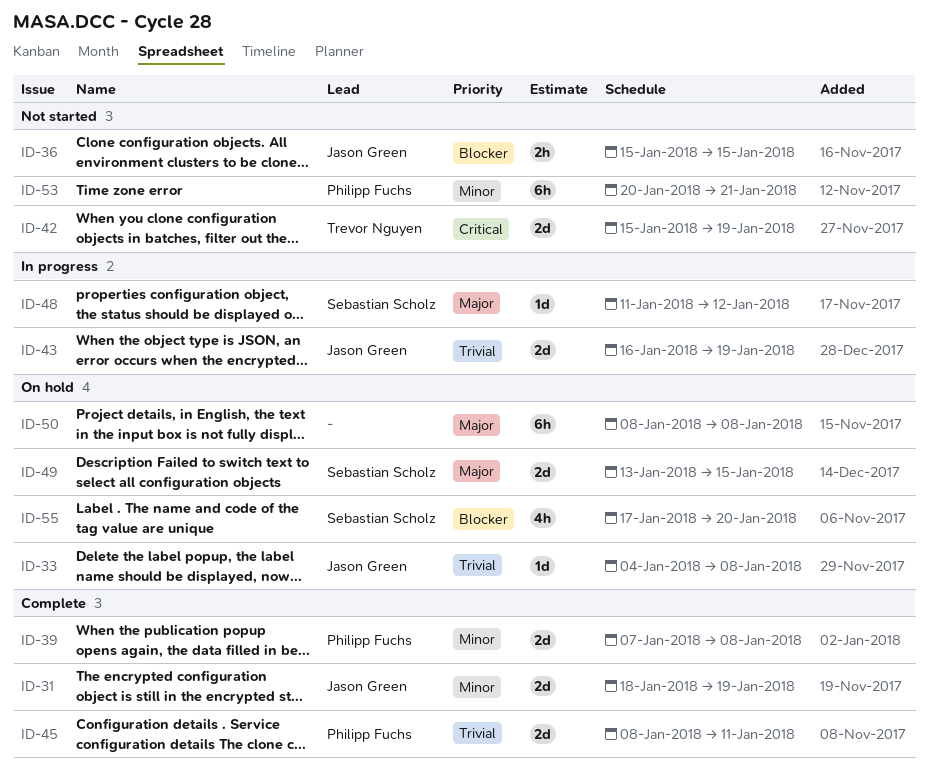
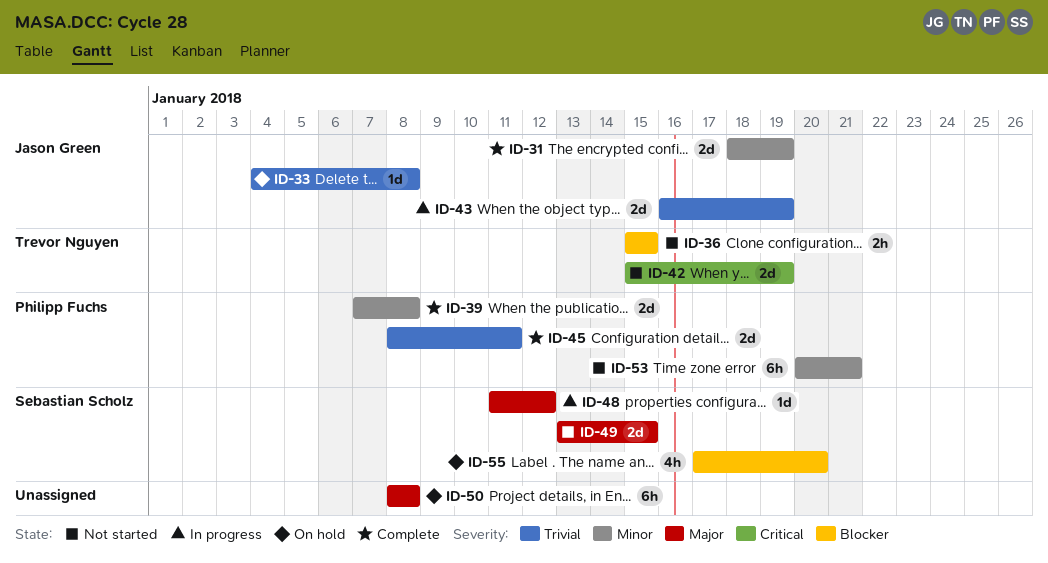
ID-36, owner: Jason Green -> Trevor Nguyen
ID-49, status: On hold -> Not started

